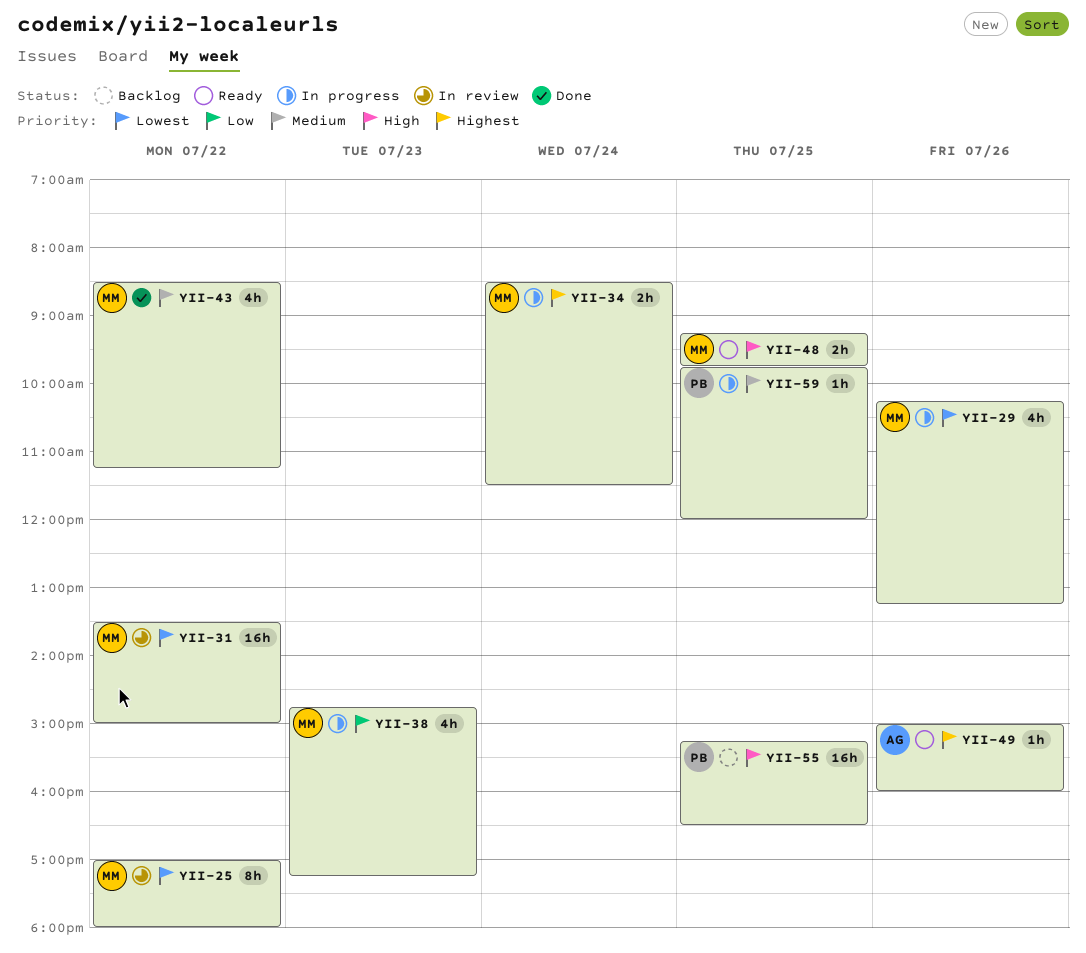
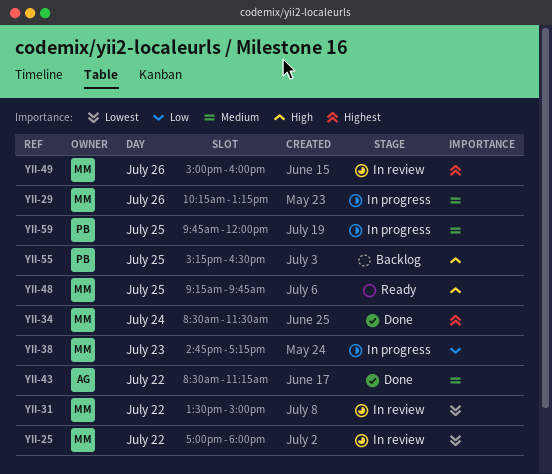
YII-29, priority: Lowest -> Medium
YII-34, status: In progress -> Done
YII-43, owner: MM -> AG
YII-49, status: Ready -> In review
YII-49, owner: AG -> MM

